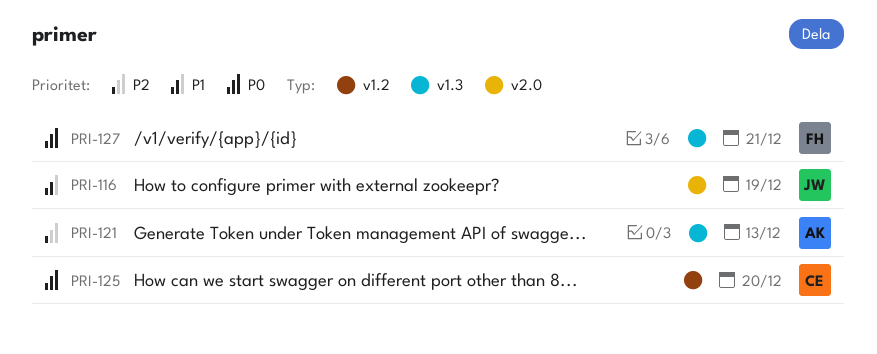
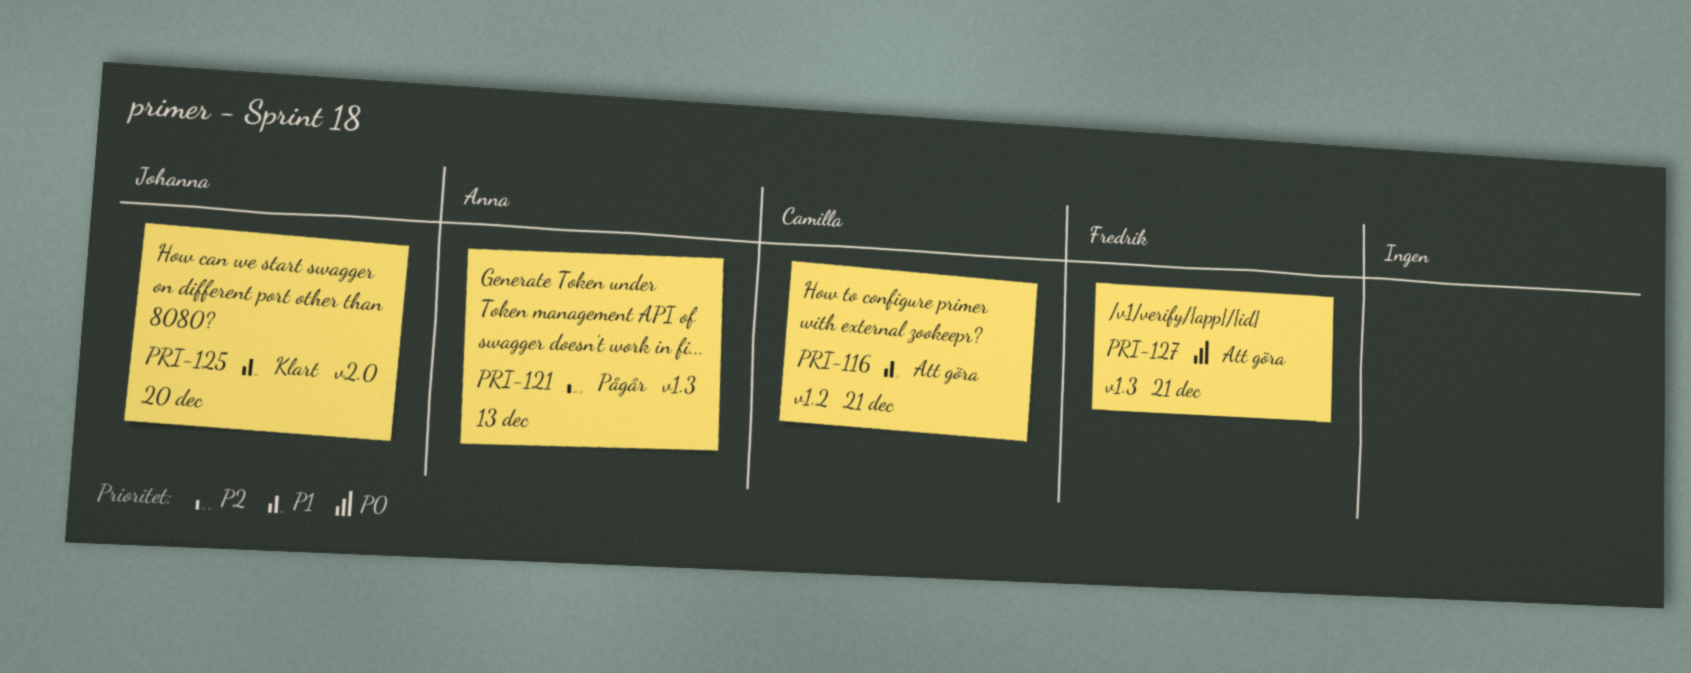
PRI-116, owner: Johanna -> Camilla
PRI-116, label: v2.0 -> v1.2
PRI-116, due: Dec 19 -> Dec 21
PRI-125, owner: Camilla -> Johanna
PRI-125, priority: P0 -> P1
PRI-125, label: v1.2 -> v2.0

